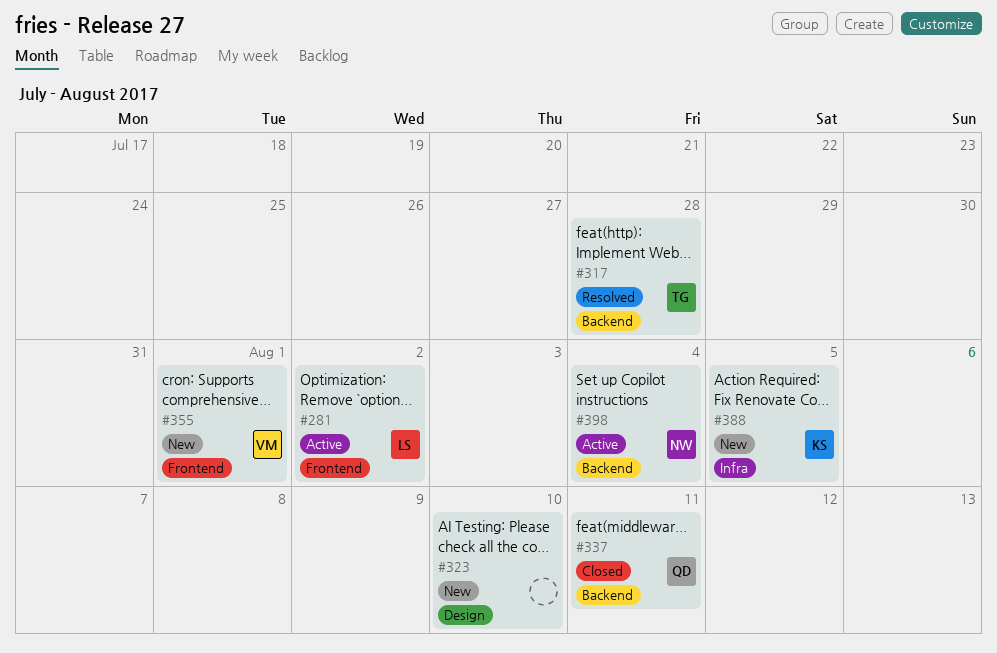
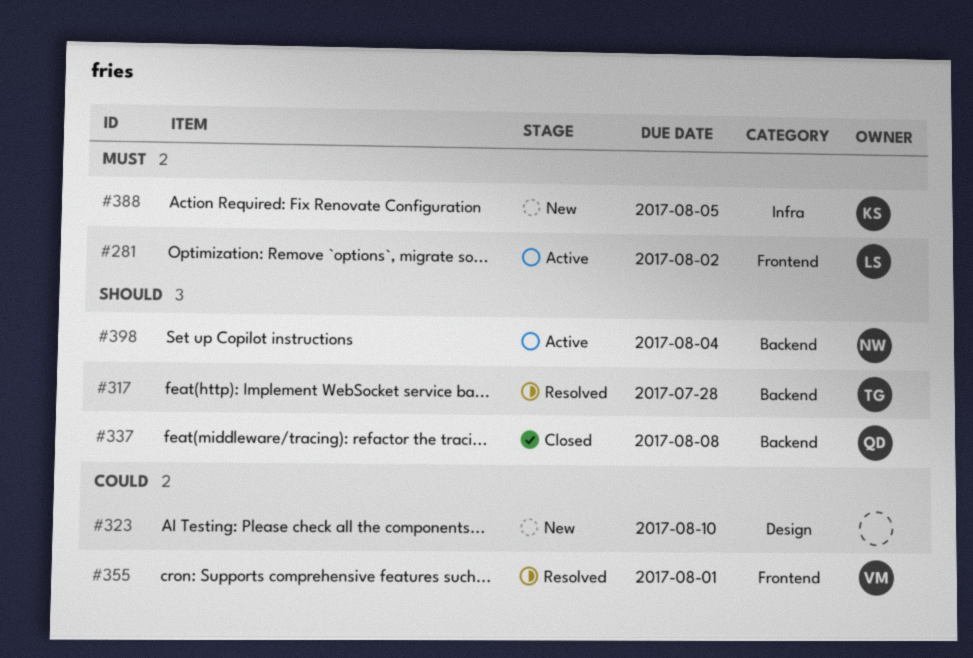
#337, due: Aug 11 -> Aug 8
#355, status: New -> Resolved

